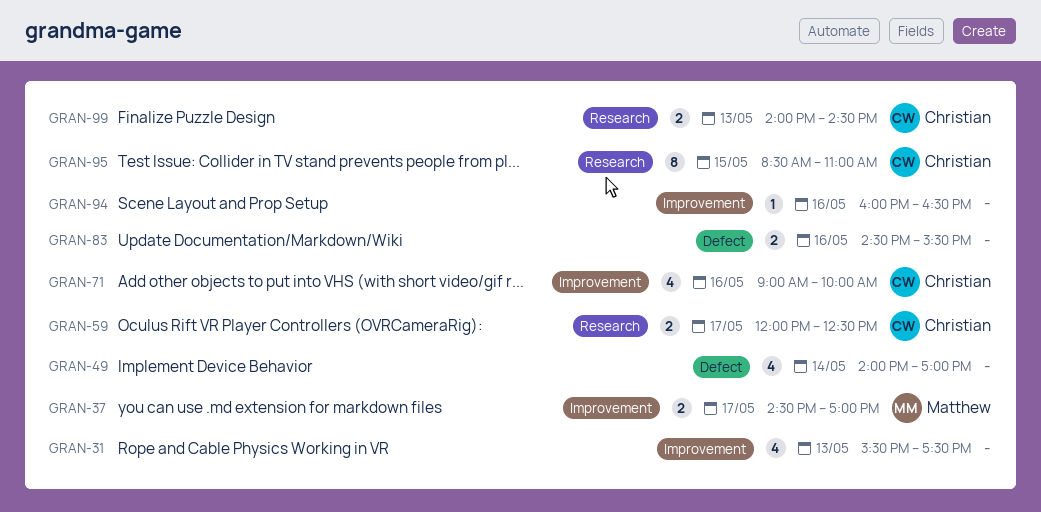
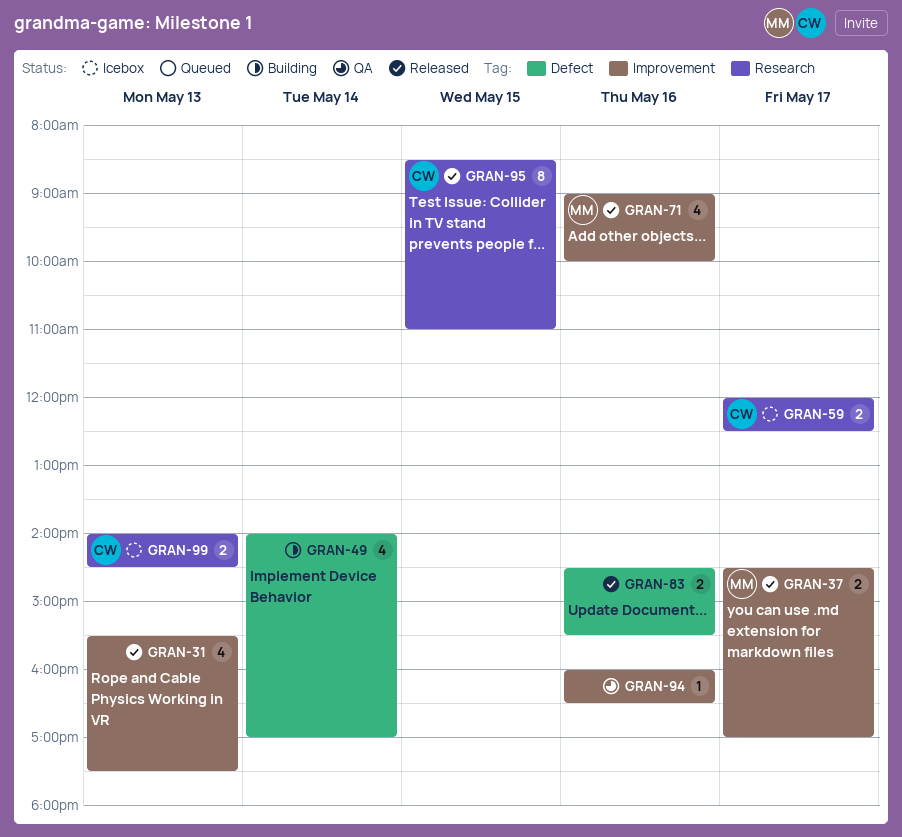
GRAN-71, owner: Christian -> Matthew

